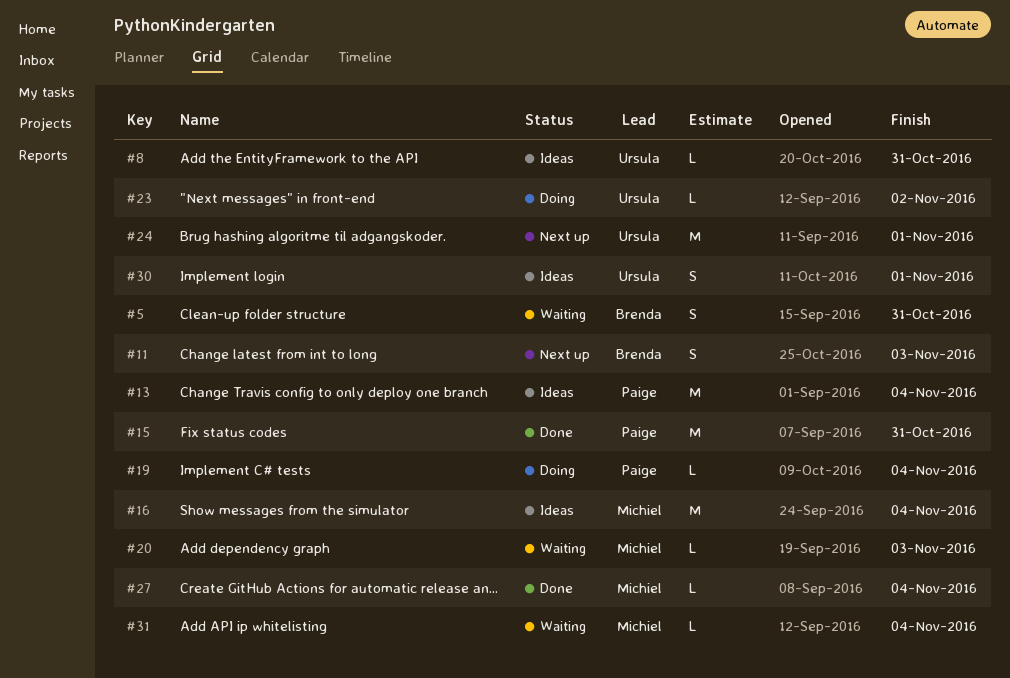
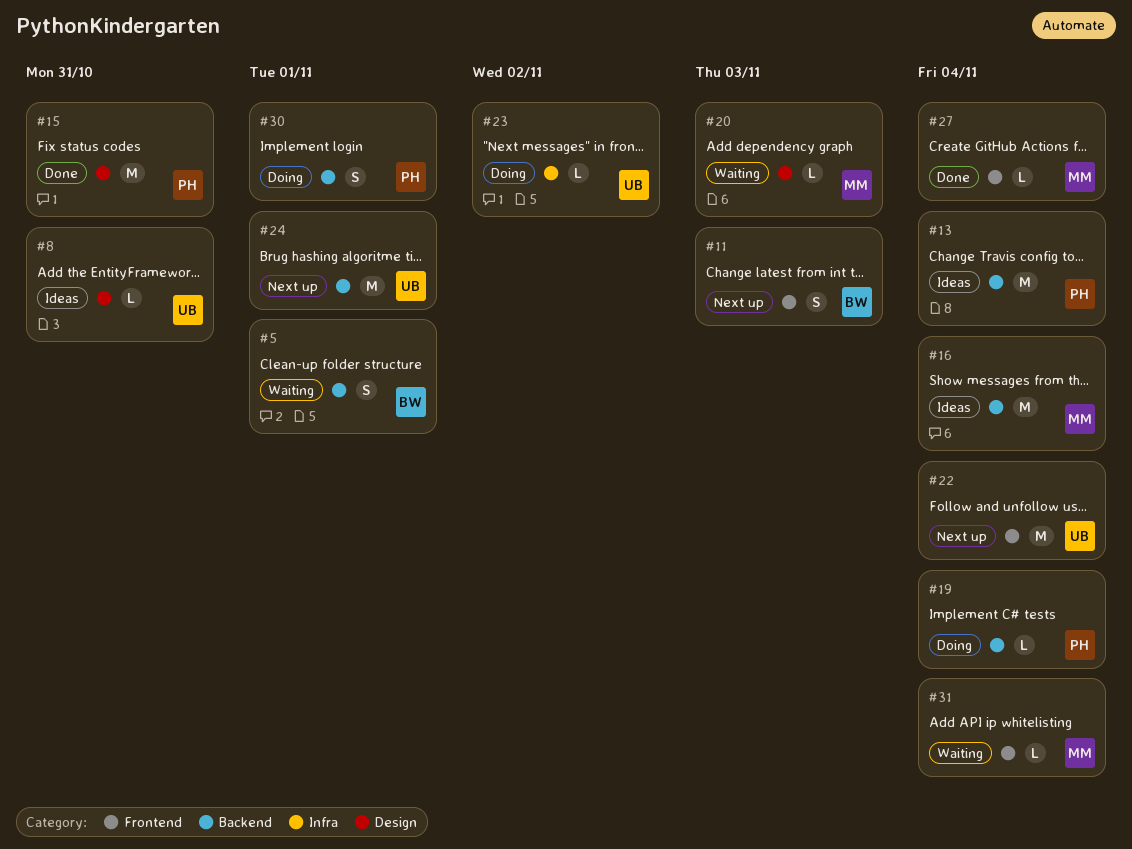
#5, due: Oct 31 -> Nov 1
#22: none -> present
#30, status: Ideas -> Doing
#30, owner: Ursula -> Paige

